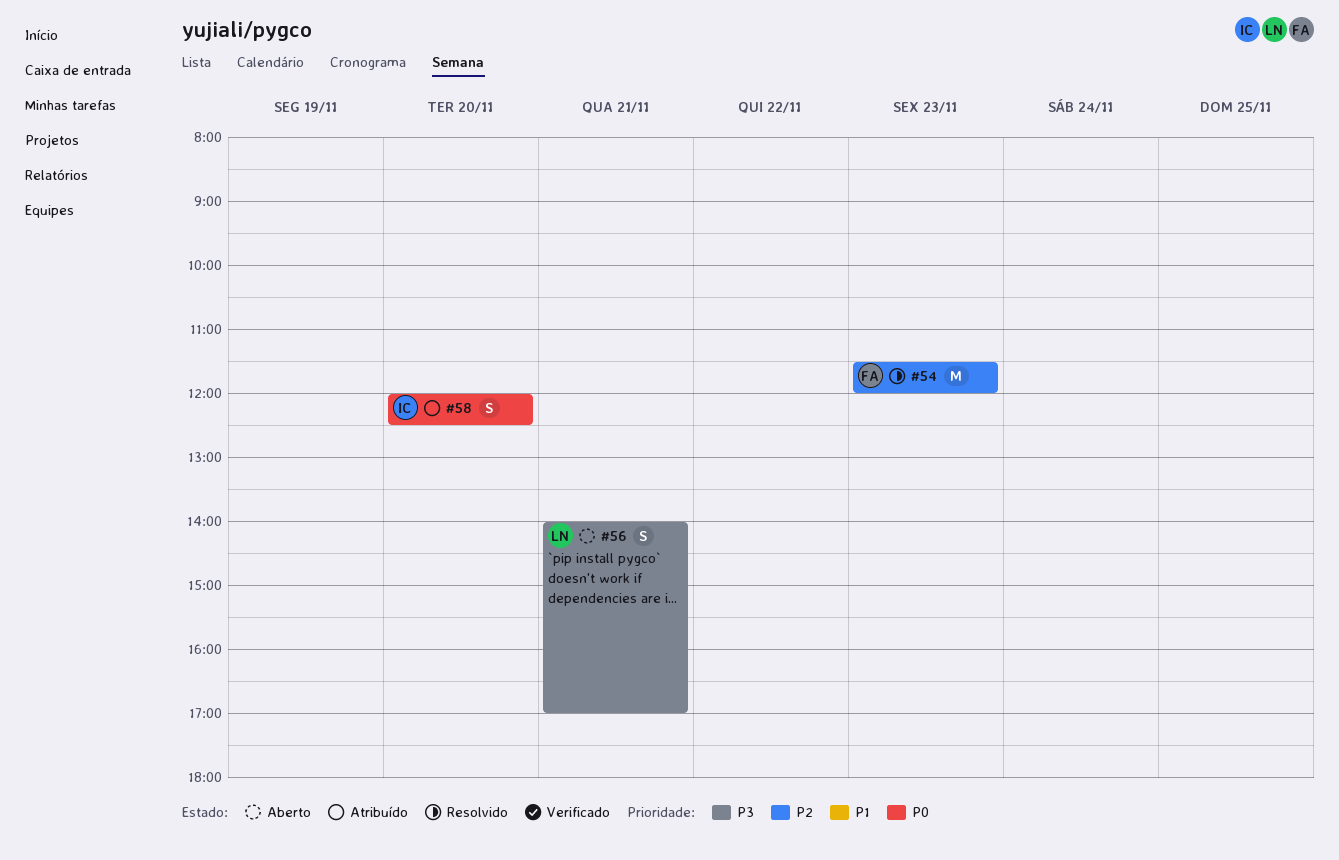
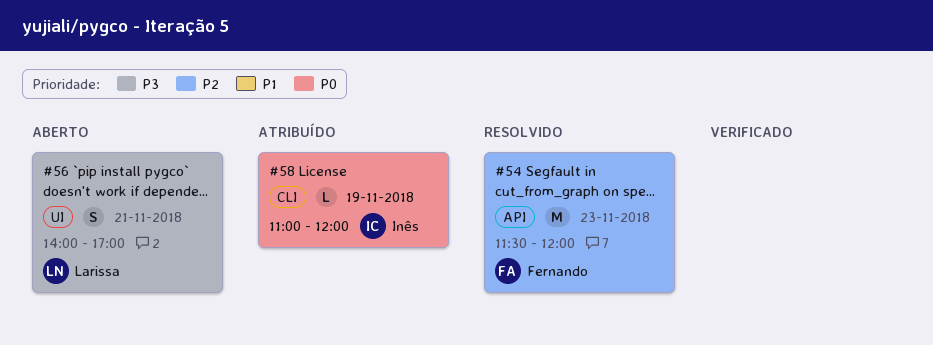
#58, estimate: S -> L
#58, day: Nov 20 -> Nov 19
#58, begins: 12:00 -> 11:00
#58, ends: 12:30 -> 12:00

